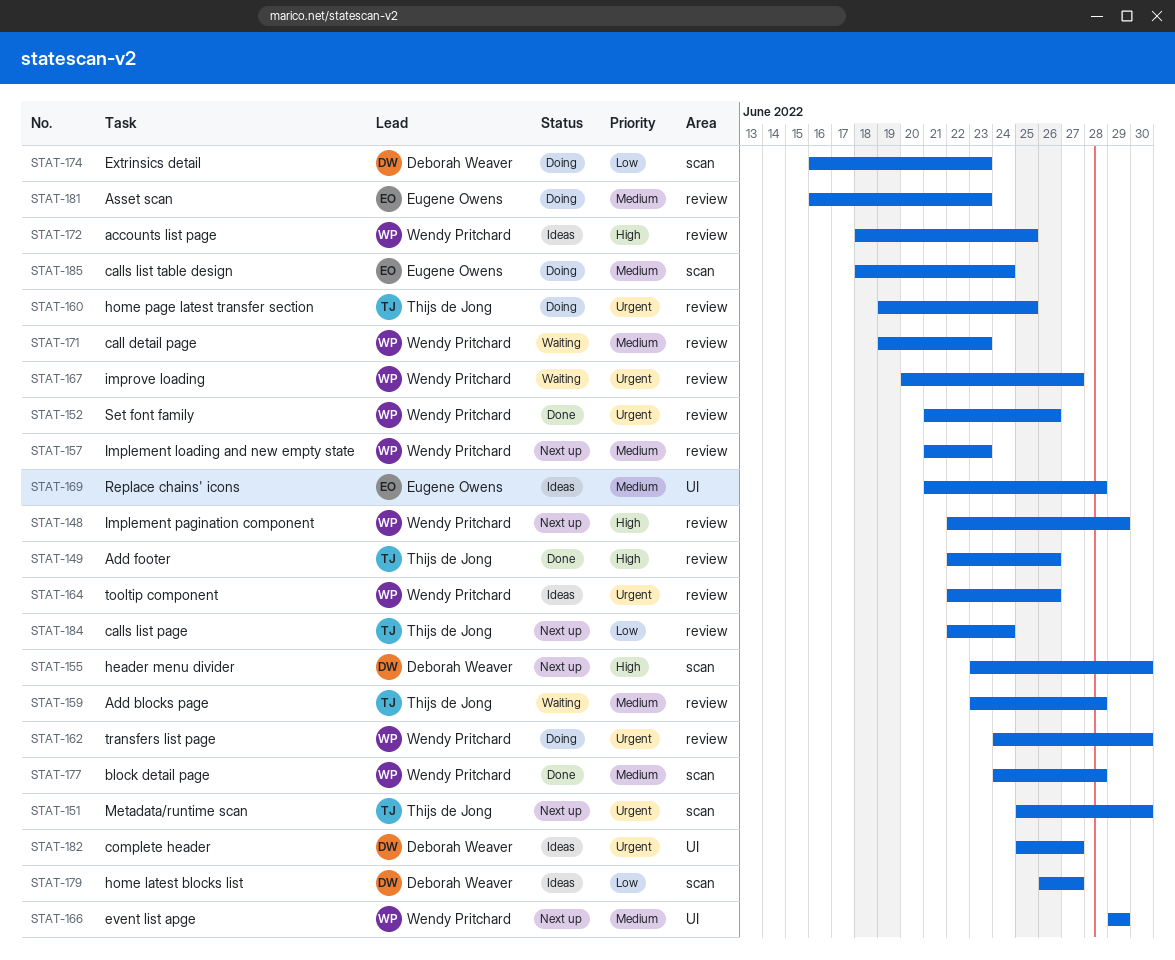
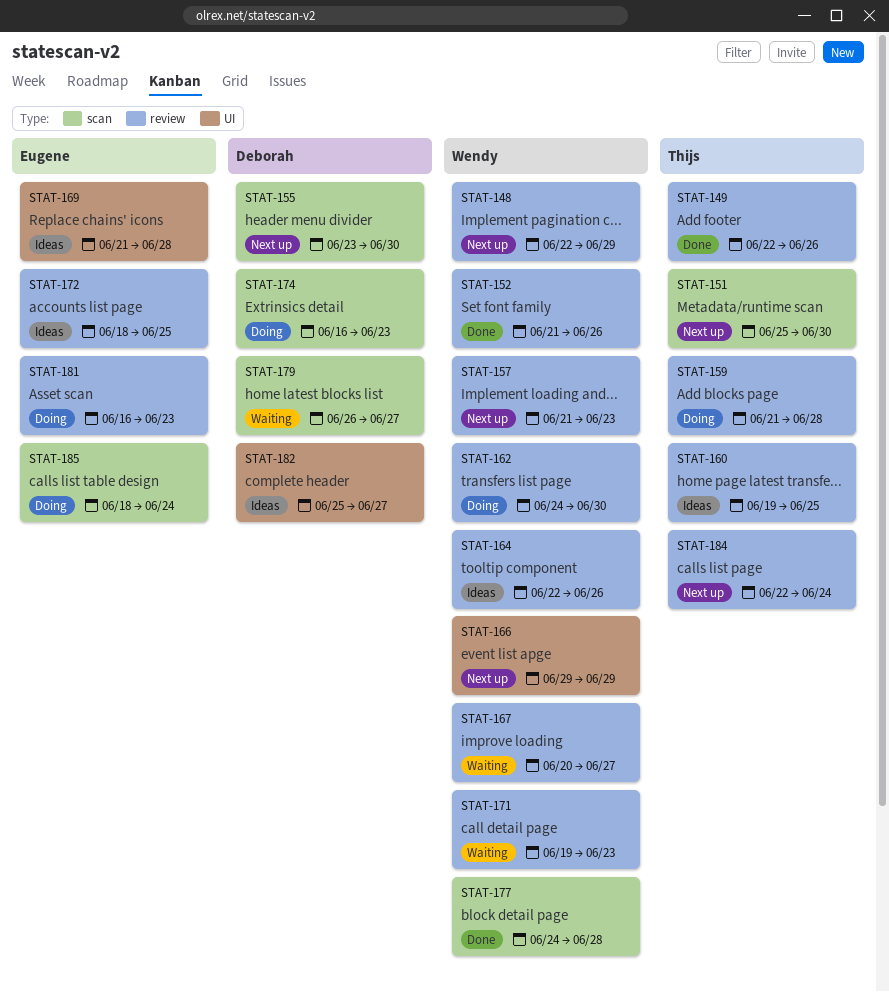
STAT-159, status: Waiting -> Doing
STAT-159, start: Jun 23 -> Jun 21
STAT-160, status: Doing -> Ideas
STAT-172, owner: Wendy Pritchard -> Eugene Owens
STAT-179, status: Ideas -> Waiting

